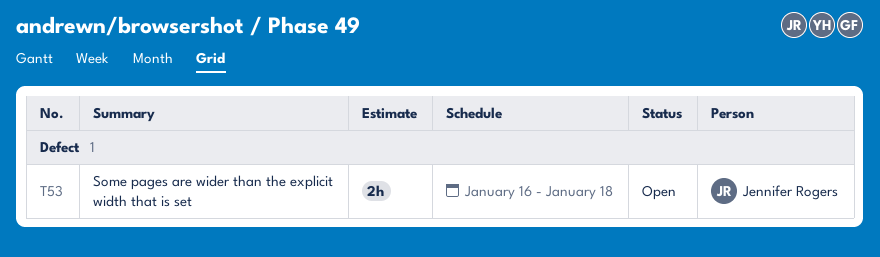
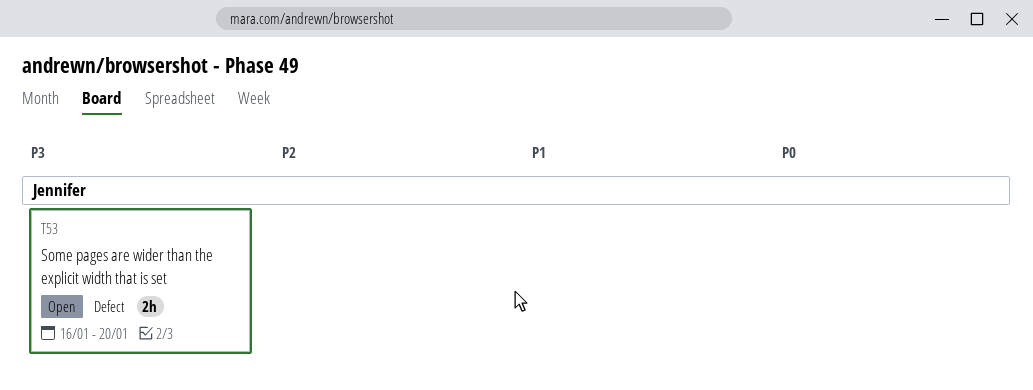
T53, due: Jan 18 -> Jan 20

